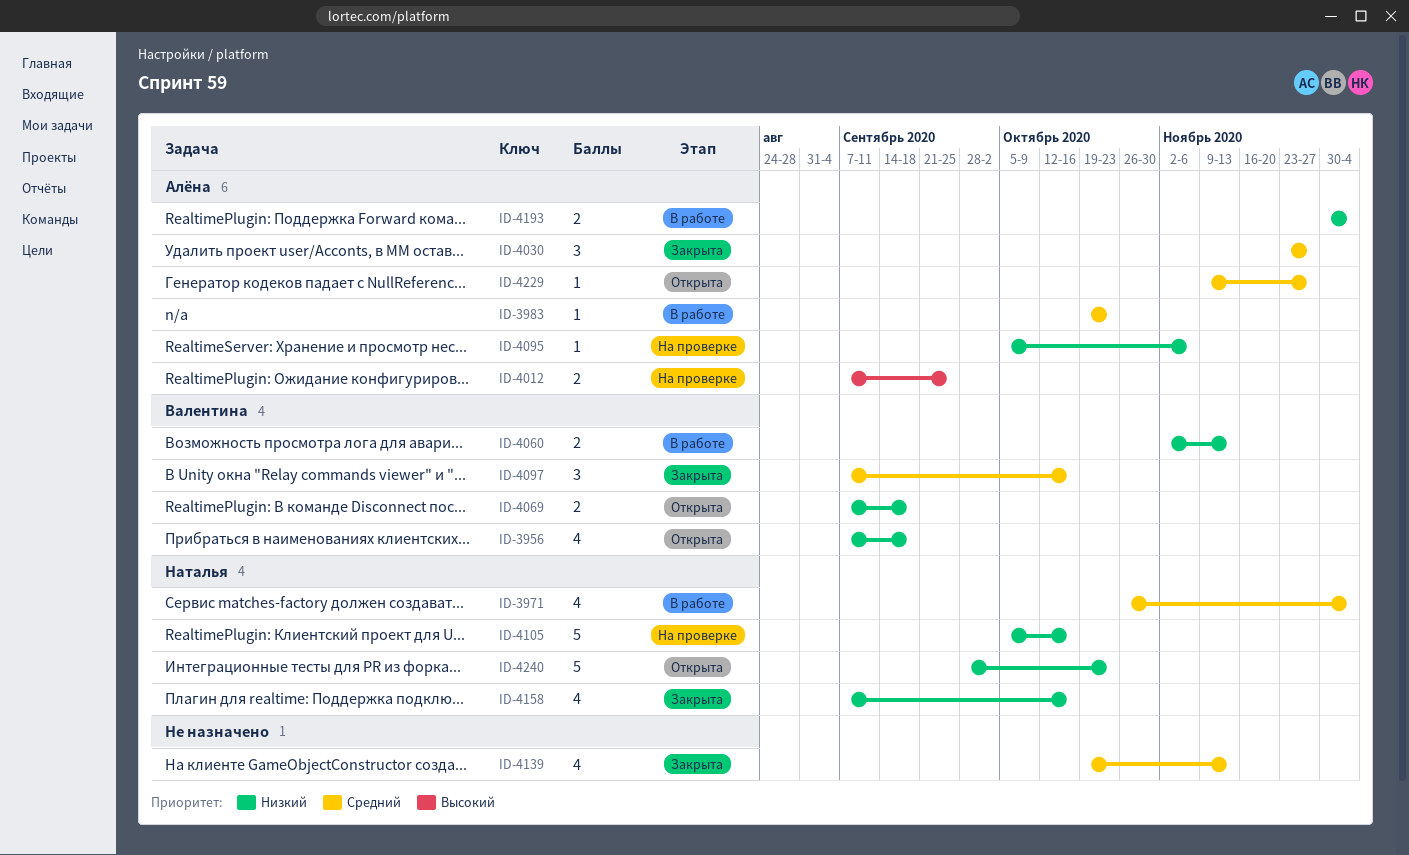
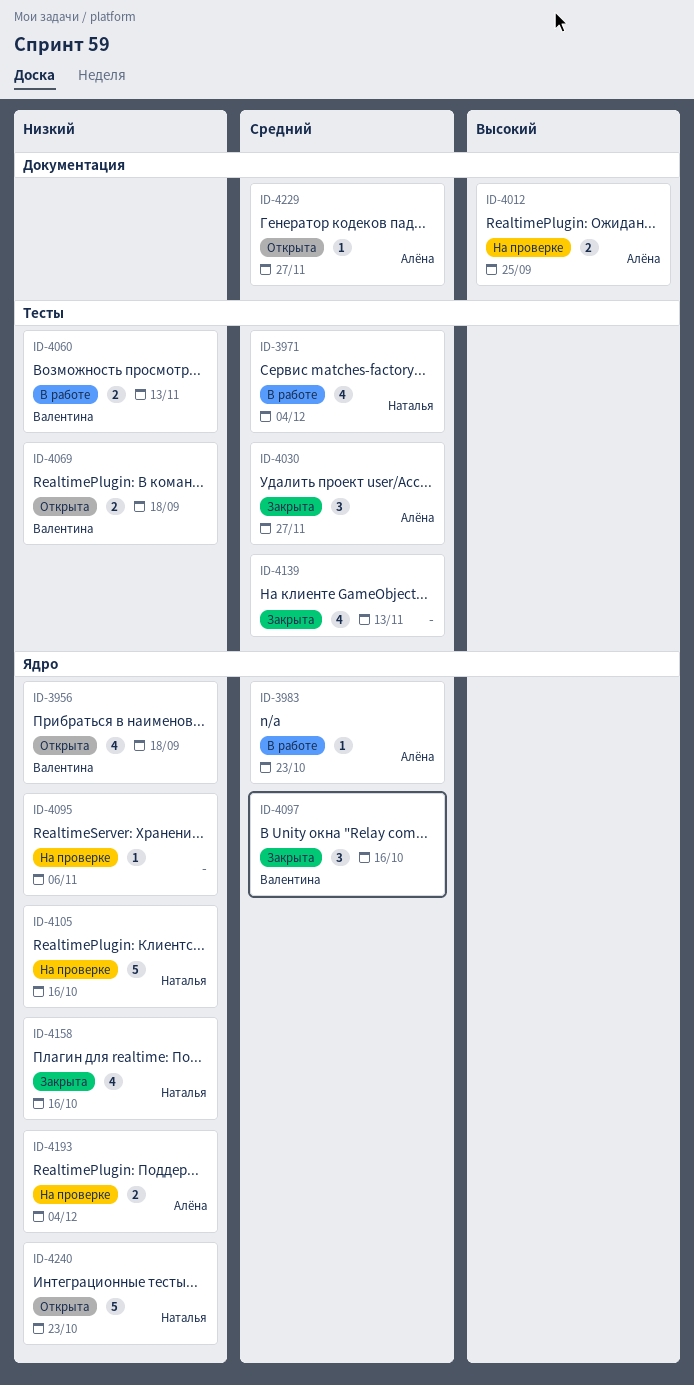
ID-4095, owner: Алёна -> none
ID-4193, status: В работе -> На проверке

